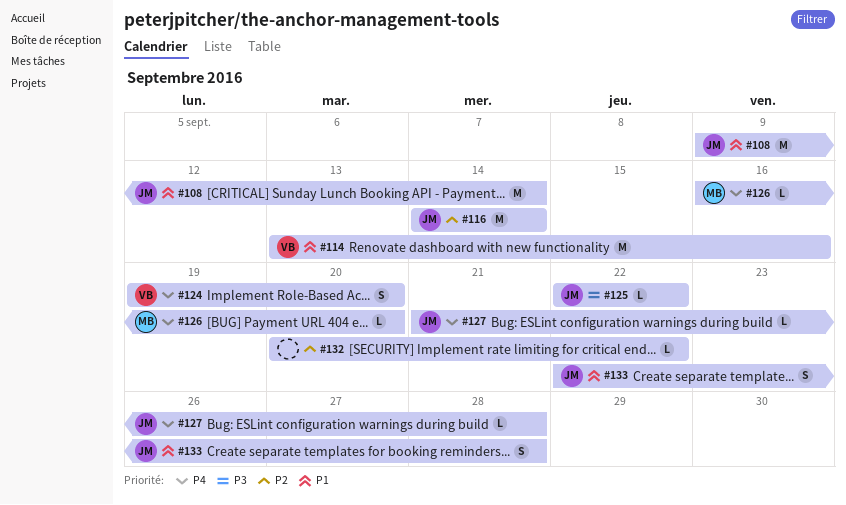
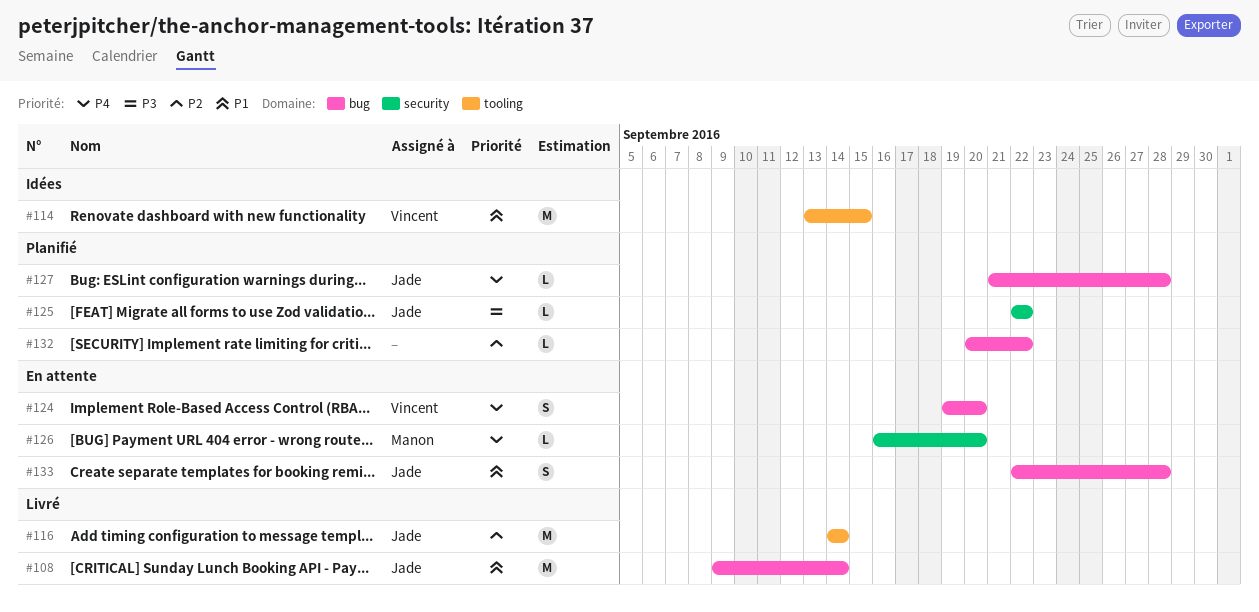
#114, due: Sep 16 -> Sep 15

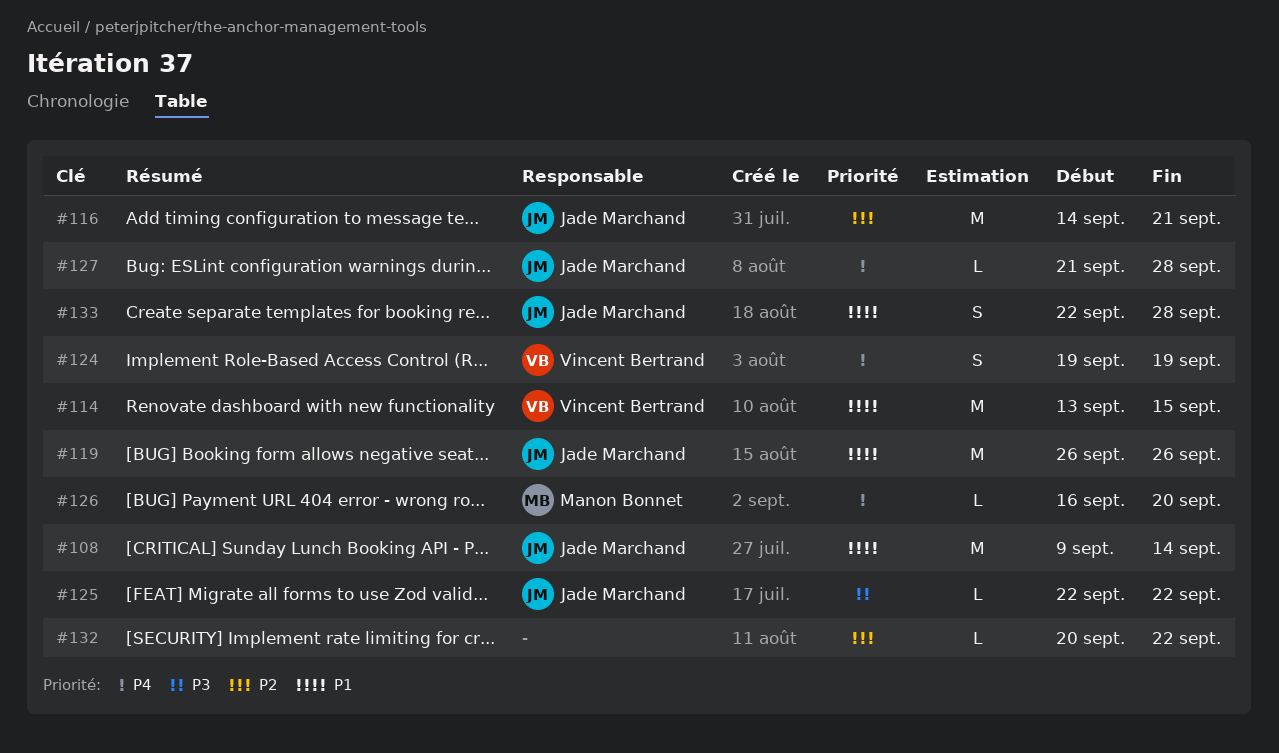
#116, due: Sep 14 -> Sep 21
#119: none -> present
#124, due: Sep 20 -> Sep 19

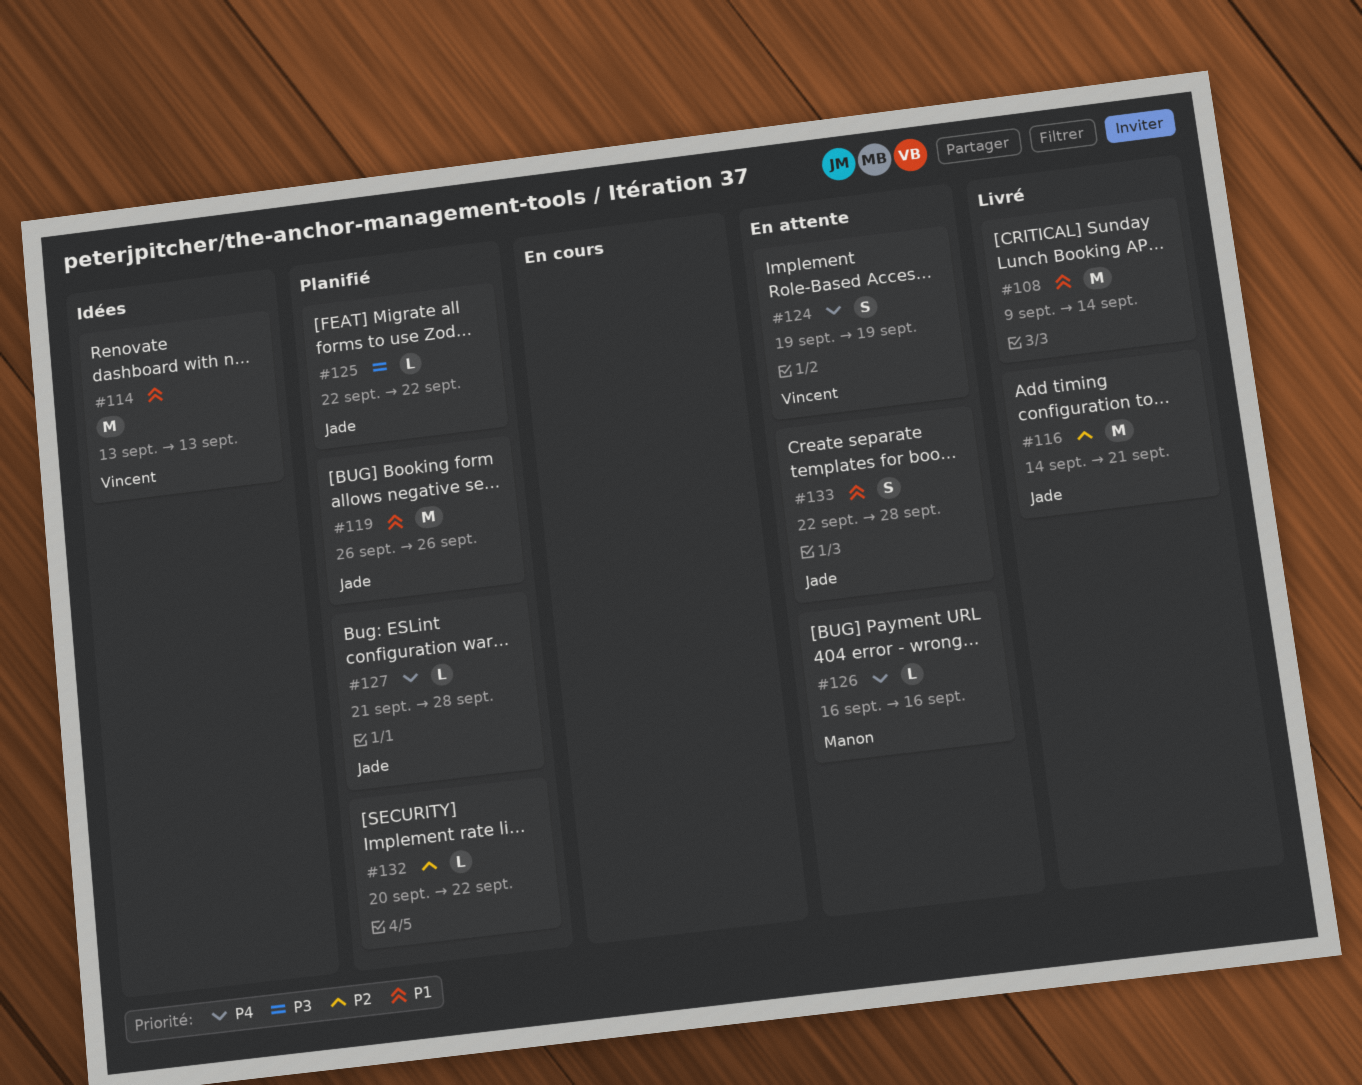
#108, owner: Jade Marchand -> none
#114, due: Sep 15 -> Sep 13
#126, due: Sep 20 -> Sep 16

